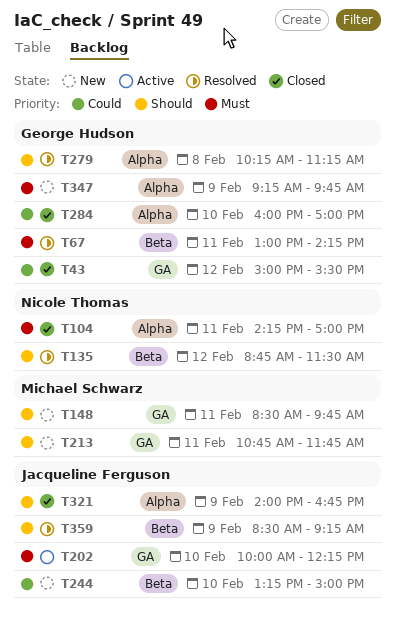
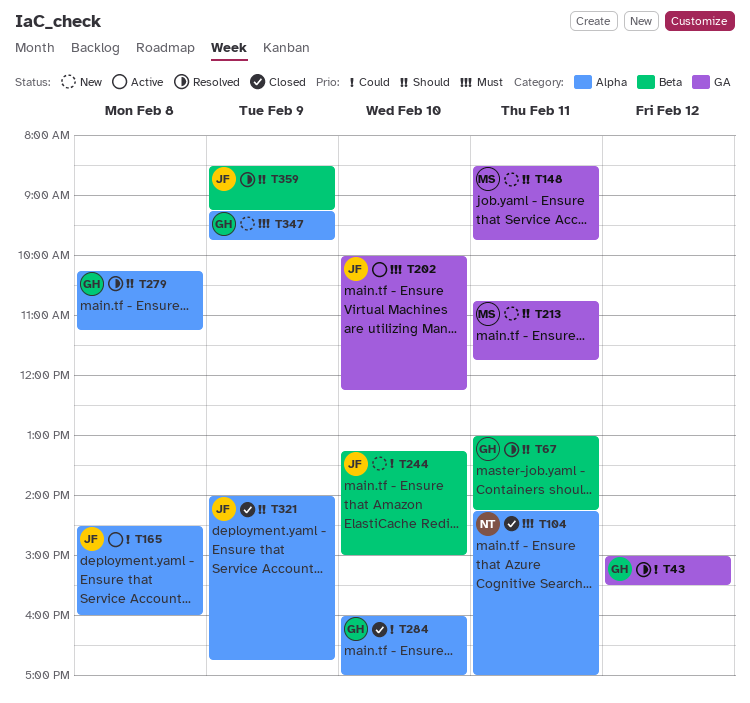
T43, status: Closed -> Resolved
T67, priority: Must -> Should
T135: present -> none
T165: none -> present

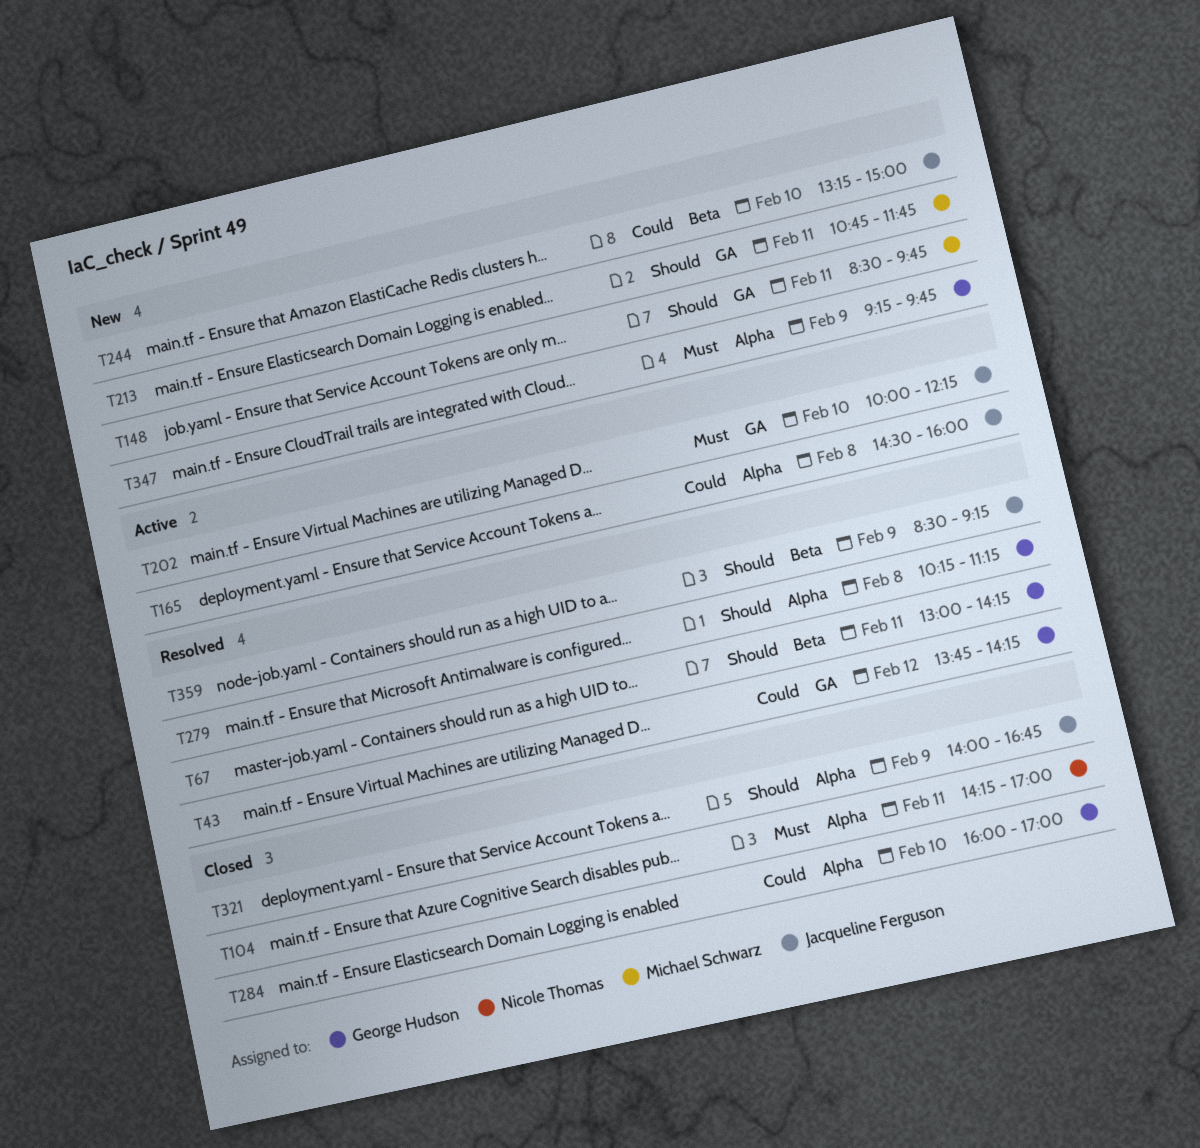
T43, begins: 15:00 -> 13:45
T43, ends: 15:30 -> 14:15

